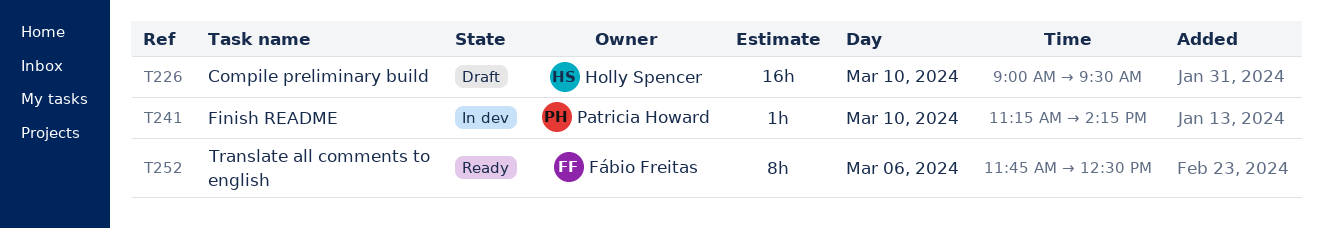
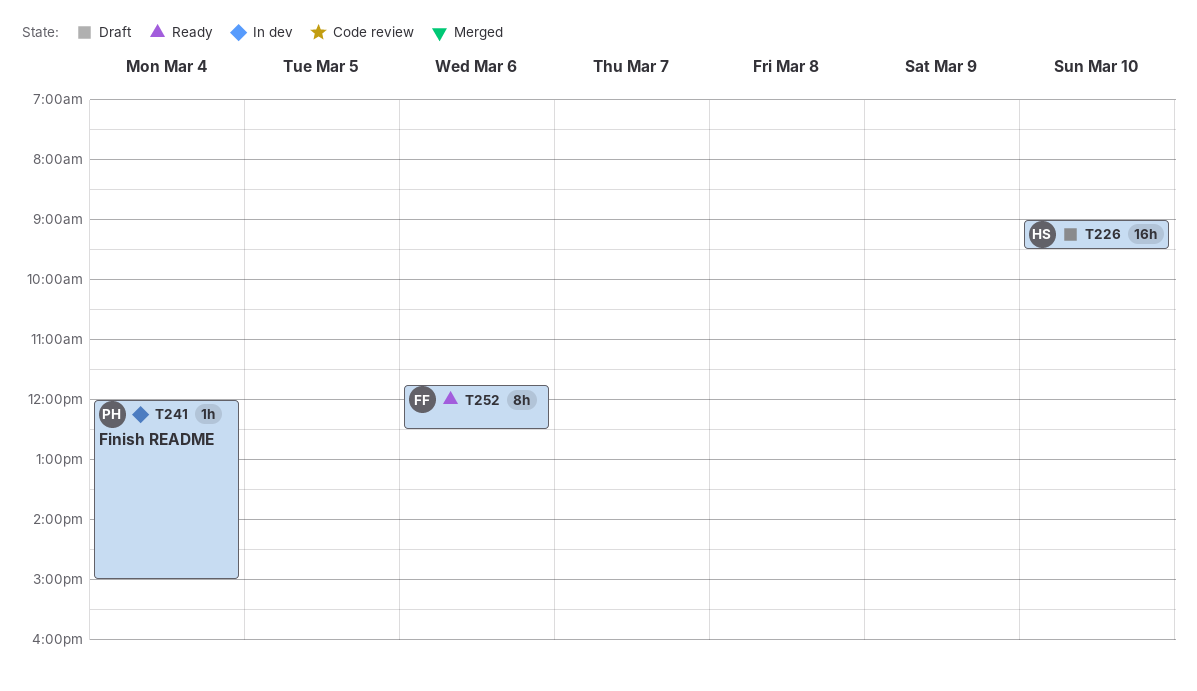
T241, day: Mar 10 -> Mar 4
T241, begins: 11:15 -> 12:00
T241, ends: 14:15 -> 15:00

